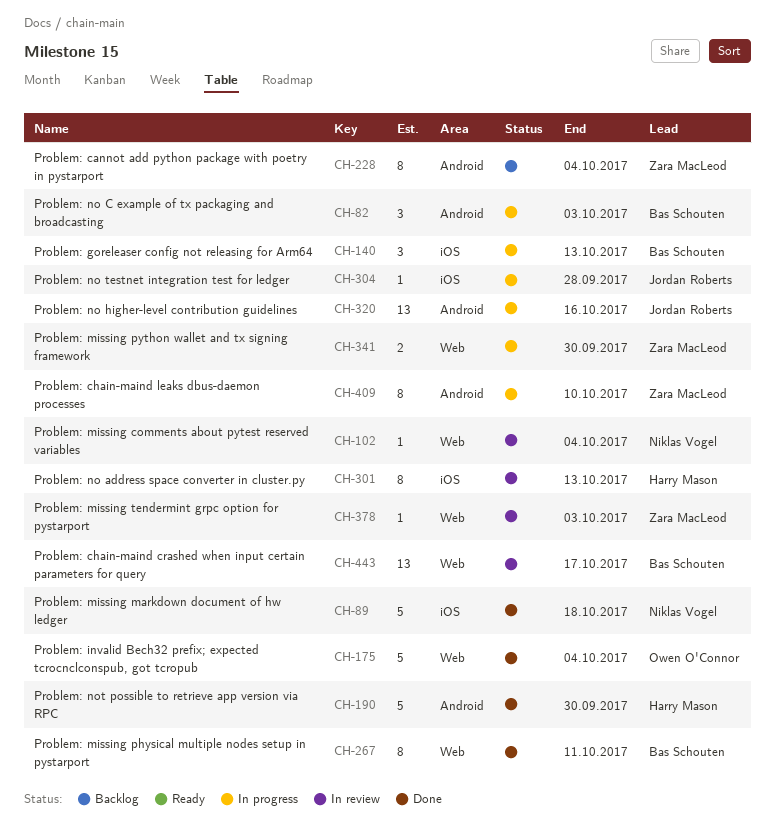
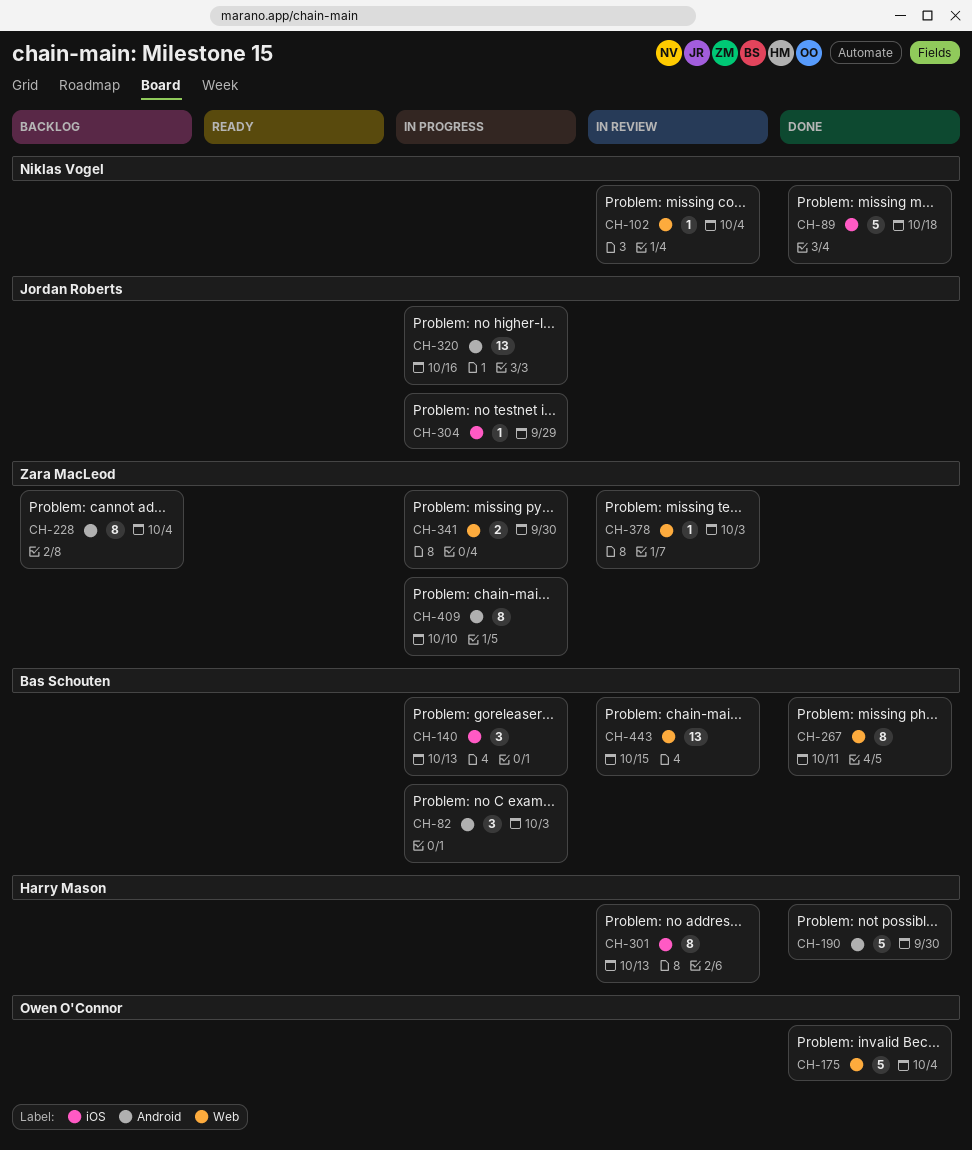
CH-304, due: Sep 28 -> Sep 29
CH-443, due: Oct 17 -> Oct 15

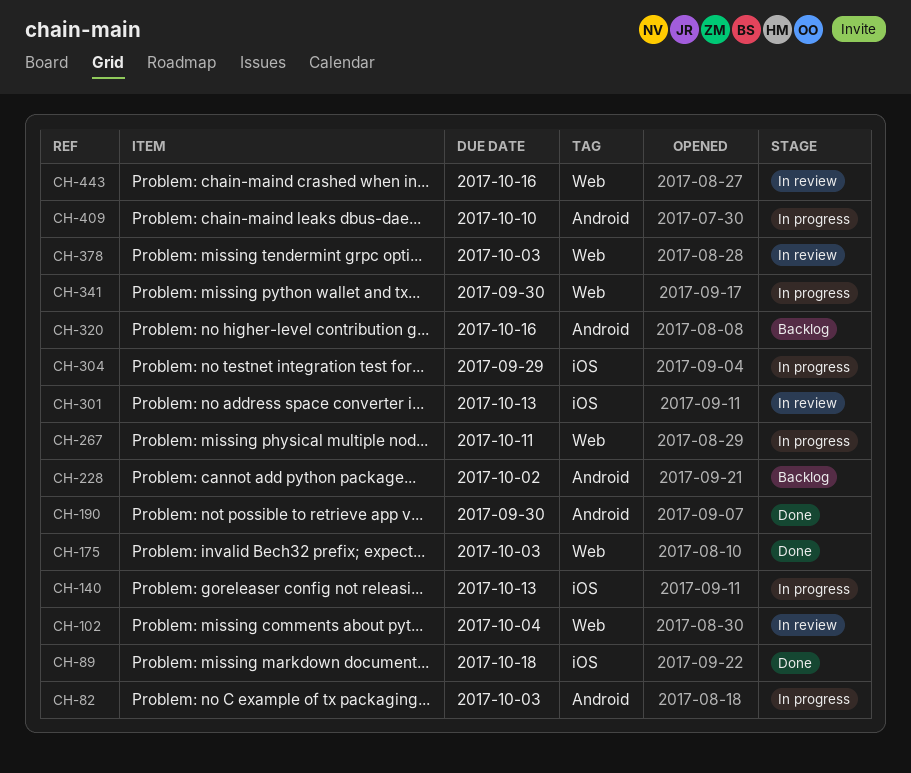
CH-175, due: Oct 4 -> Oct 3
CH-228, due: Oct 4 -> Oct 2
CH-267, status: Done -> In progress
CH-320, status: In progress -> Backlog
CH-443, due: Oct 15 -> Oct 16

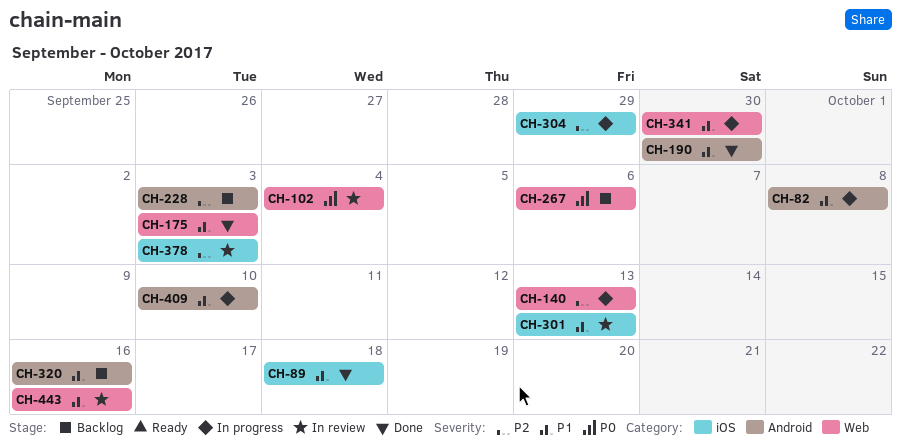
CH-82, due: Oct 3 -> Oct 8
CH-140, label: iOS -> Web
CH-228, due: Oct 2 -> Oct 3
CH-267, status: In progress -> Backlog
CH-267, due: Oct 11 -> Oct 6
CH-378, label: Web -> iOS

